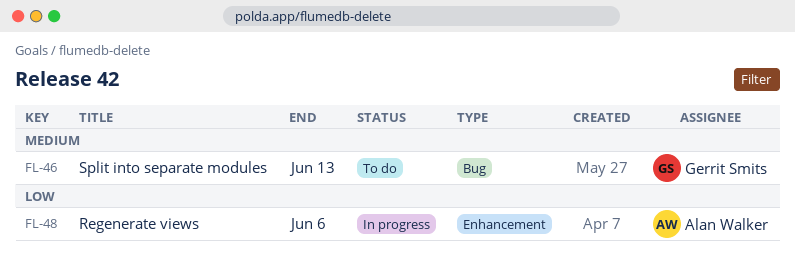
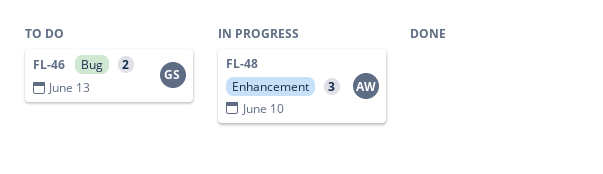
FL-48, due: Jun 6 -> Jun 10

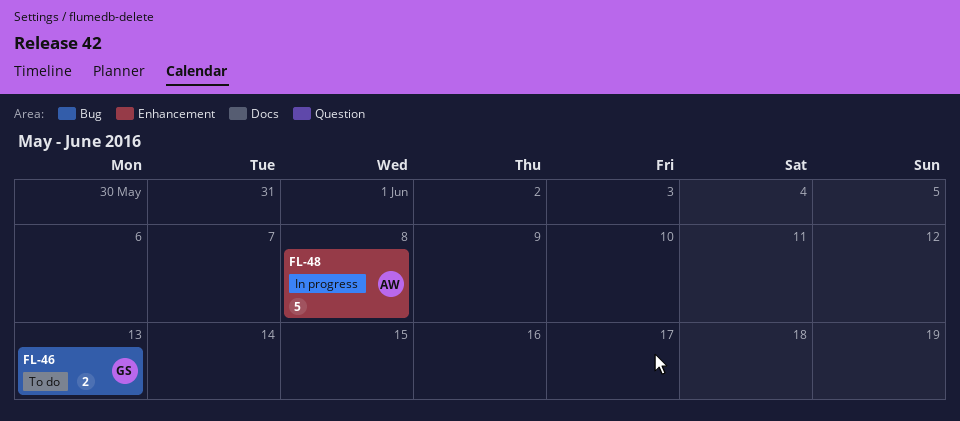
FL-48, estimate: 3 -> 5
FL-48, due: Jun 10 -> Jun 8

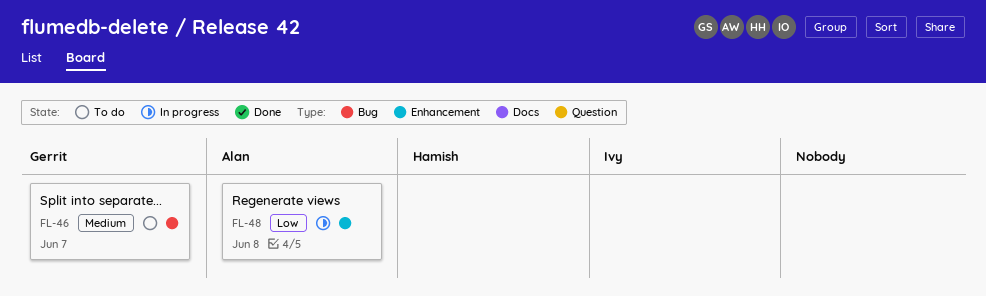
FL-46, due: Jun 13 -> Jun 7

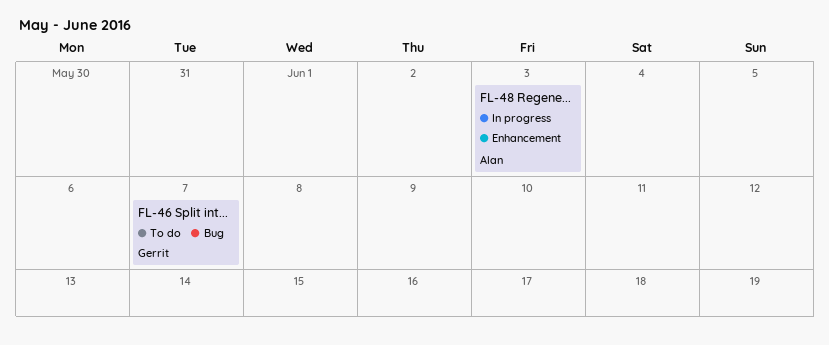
FL-48, due: Jun 8 -> Jun 3

